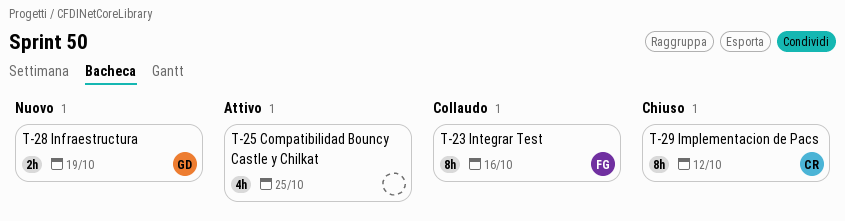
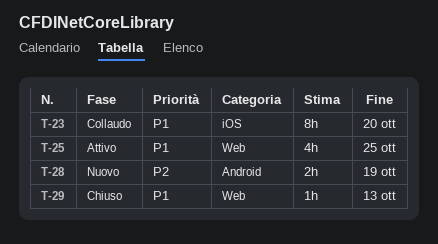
T-23, due: Oct 16 -> Oct 20
T-29, estimate: 8h -> 1h
T-29, due: Oct 12 -> Oct 13

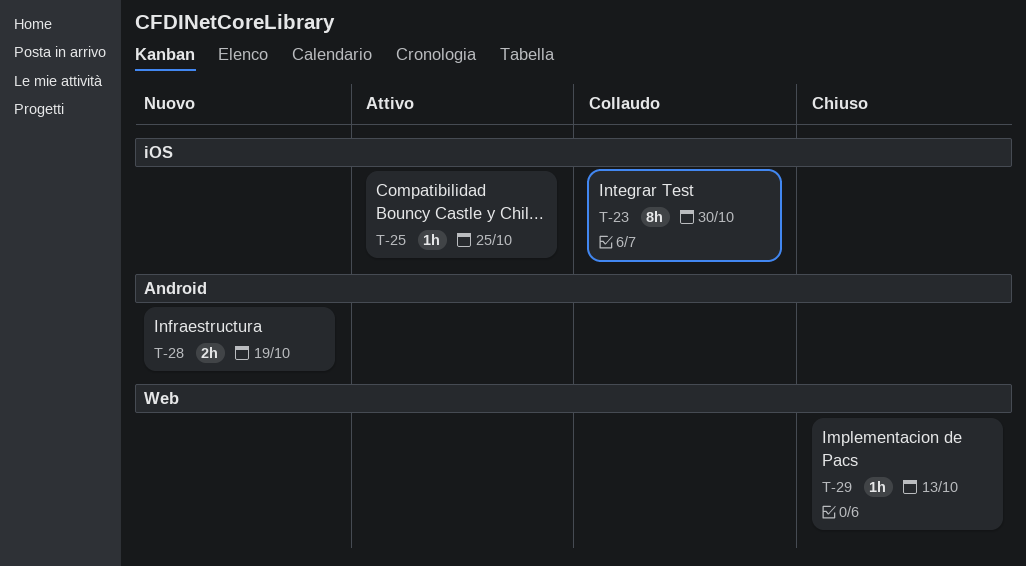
T-23, due: Oct 20 -> Oct 30
T-25, label: Web -> iOS
T-25, estimate: 4h -> 1h

